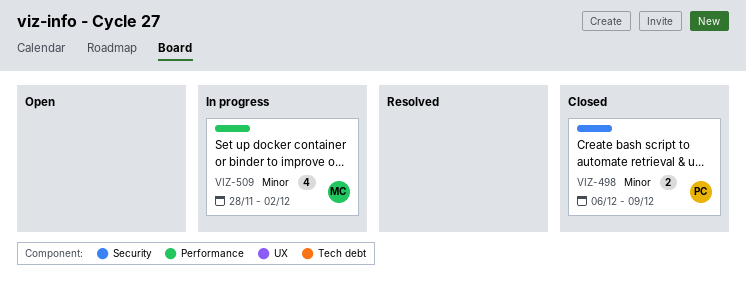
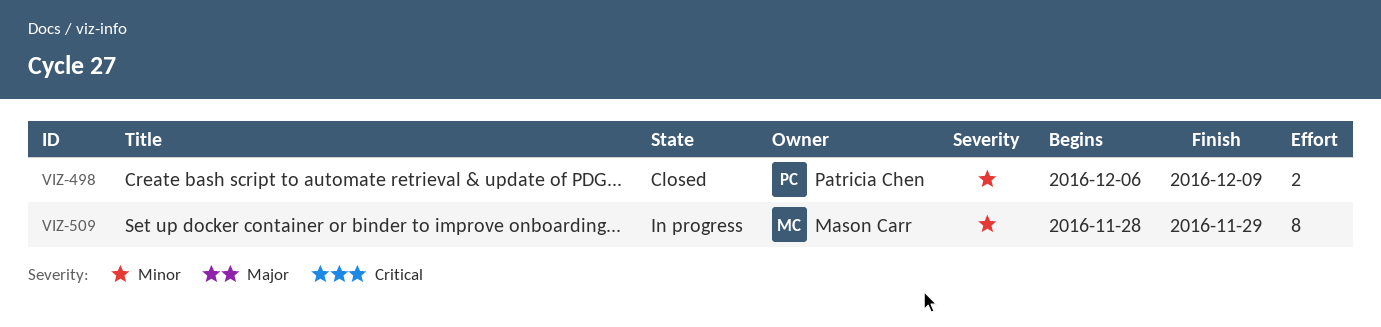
VIZ-509, estimate: 4 -> 8
VIZ-509, due: Dec 2 -> Nov 29

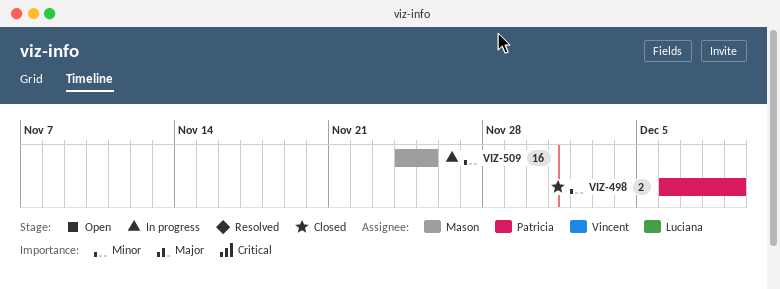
VIZ-509, estimate: 8 -> 16
VIZ-509, start: Nov 28 -> Nov 24
VIZ-509, due: Nov 29 -> Nov 25

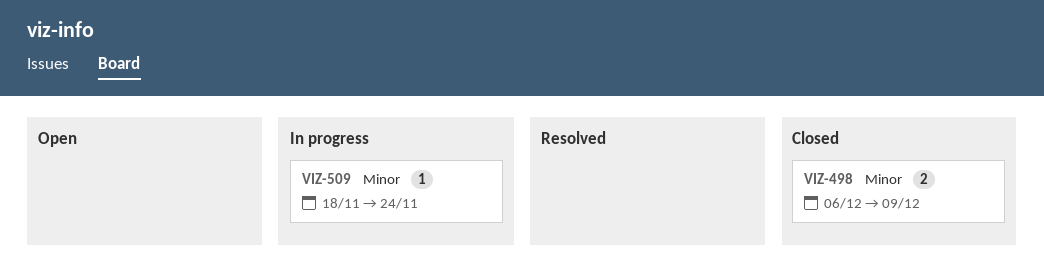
VIZ-509, estimate: 16 -> 1
VIZ-509, start: Nov 24 -> Nov 18
VIZ-509, due: Nov 25 -> Nov 24

